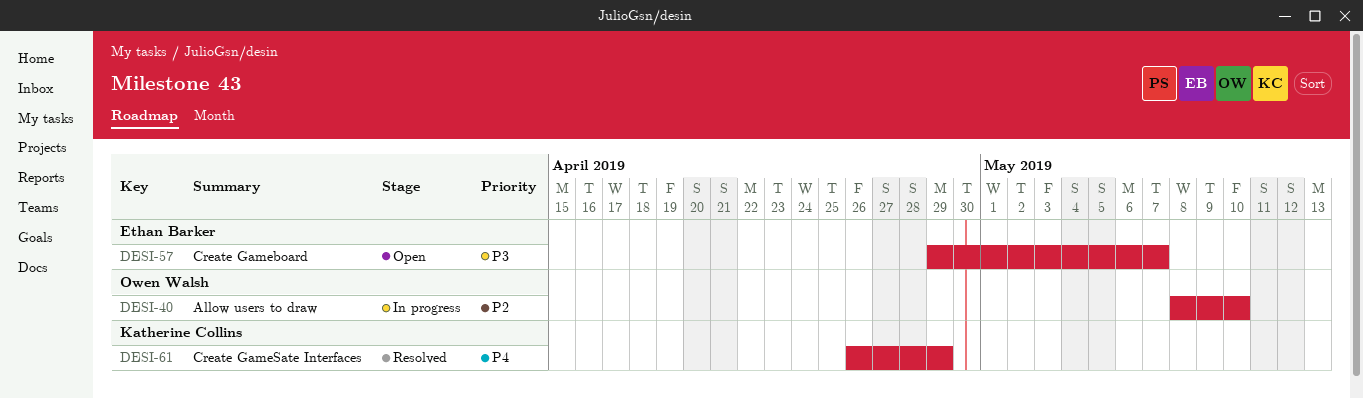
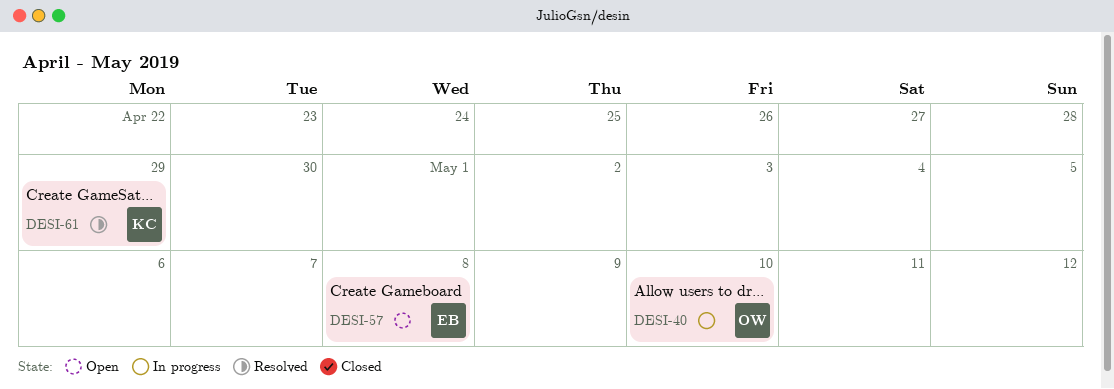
DESI-57, due: May 7 -> May 8

